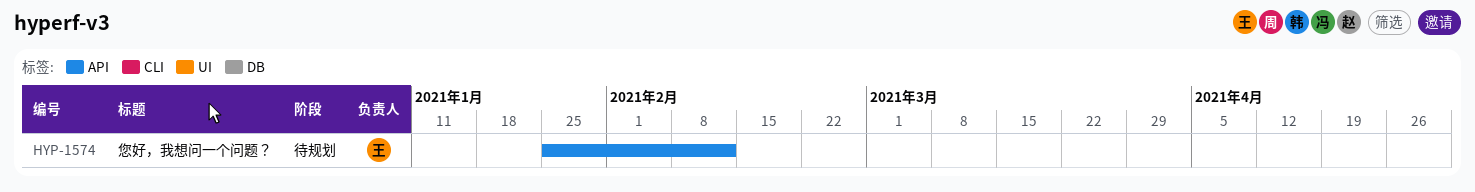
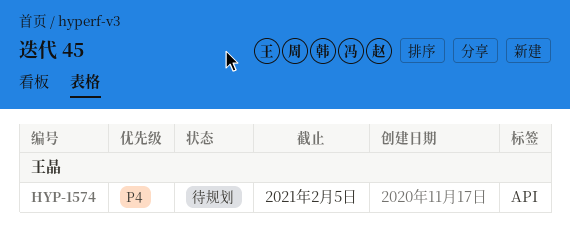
HYP-1574, due: Feb 12 -> Feb 5

